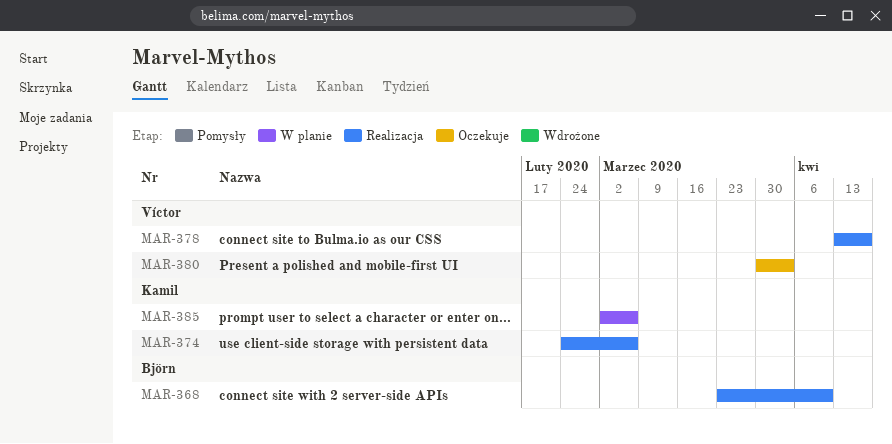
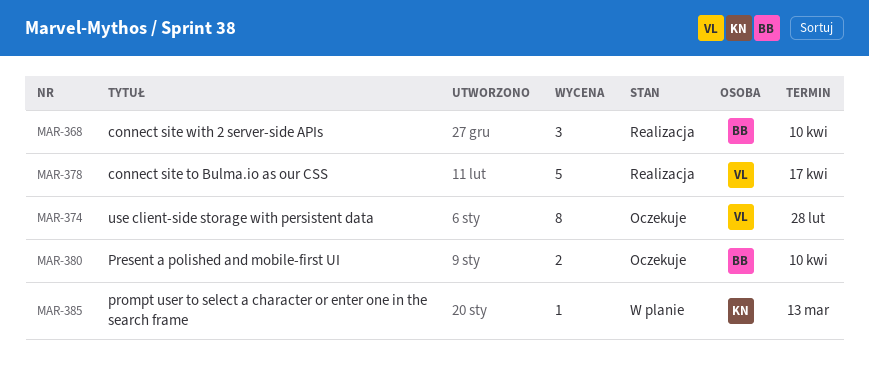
MAR-374, status: Realizacja -> Oczekuje
MAR-374, owner: Kamil -> Víctor
MAR-374, due: Mar 6 -> Feb 28
MAR-380, owner: Víctor -> Björn
MAR-380, due: Apr 3 -> Apr 10
MAR-385, due: Mar 6 -> Mar 13

